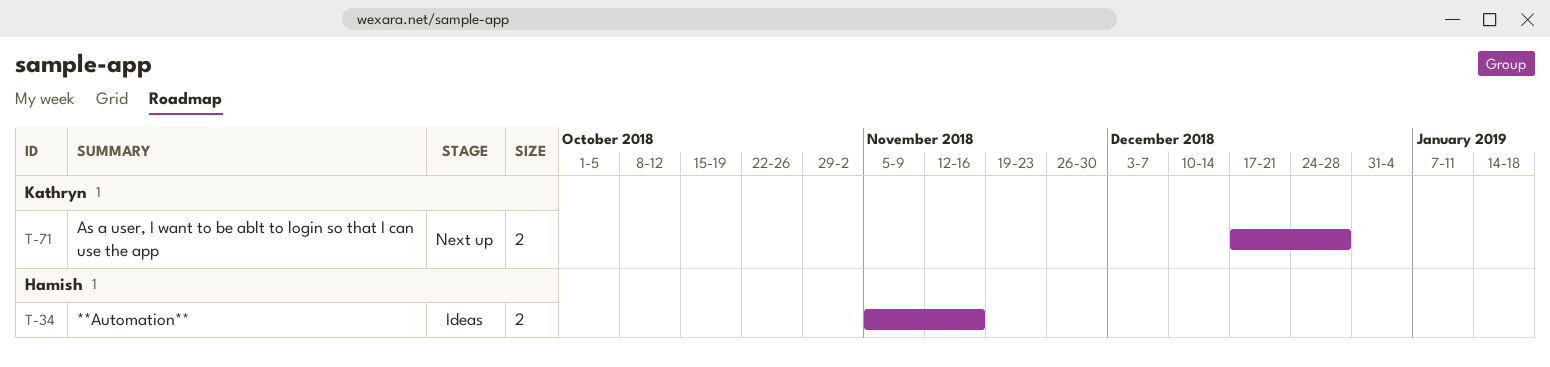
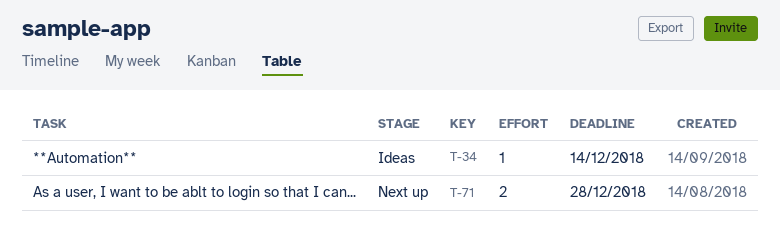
T-34, estimate: 2 -> 1
T-34, due: Nov 16 -> Dec 14

